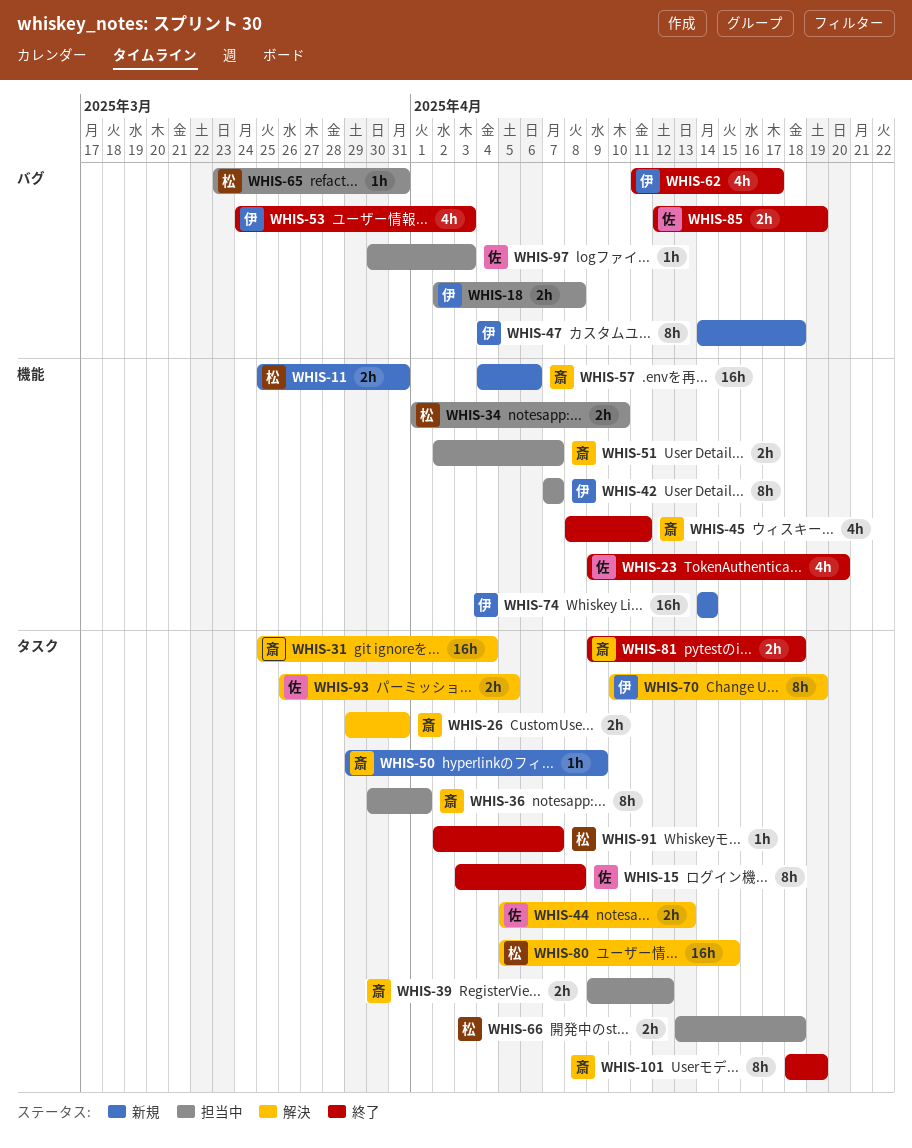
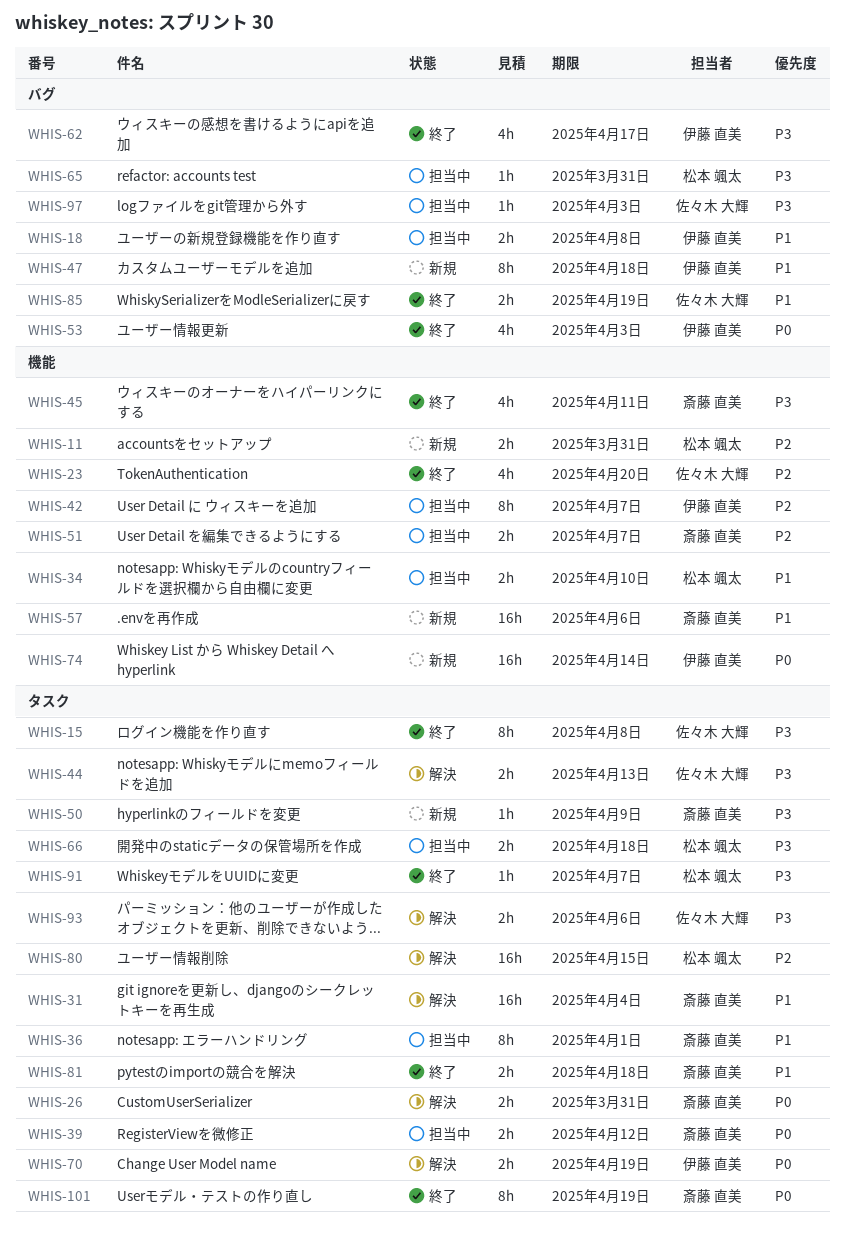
WHIS-70, estimate: 8h -> 2h
WHIS-93, due: Apr 5 -> Apr 6

